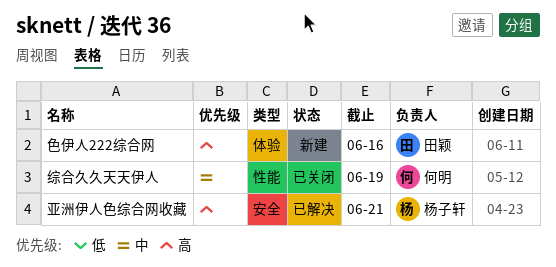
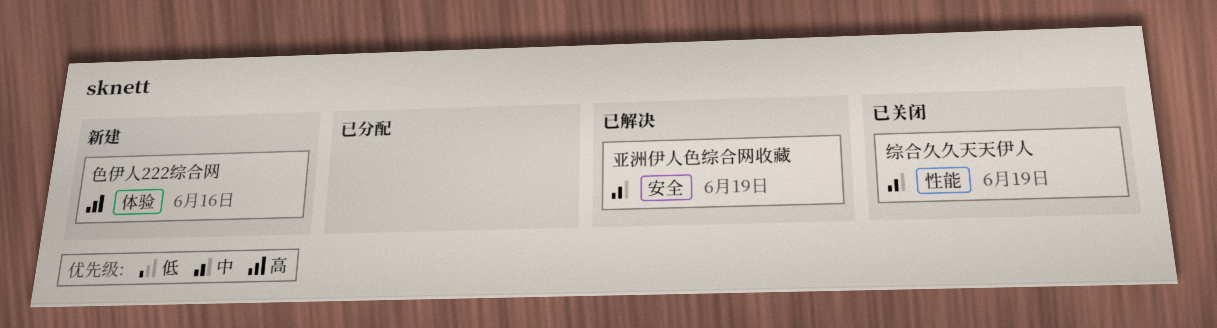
亚洲伊人色综合网收藏, priority: 高 -> 中
亚洲伊人色综合网收藏, due: Jun 21 -> Jun 19

